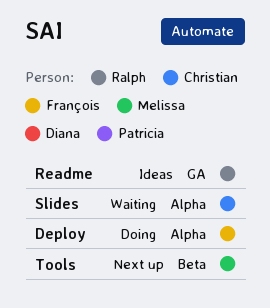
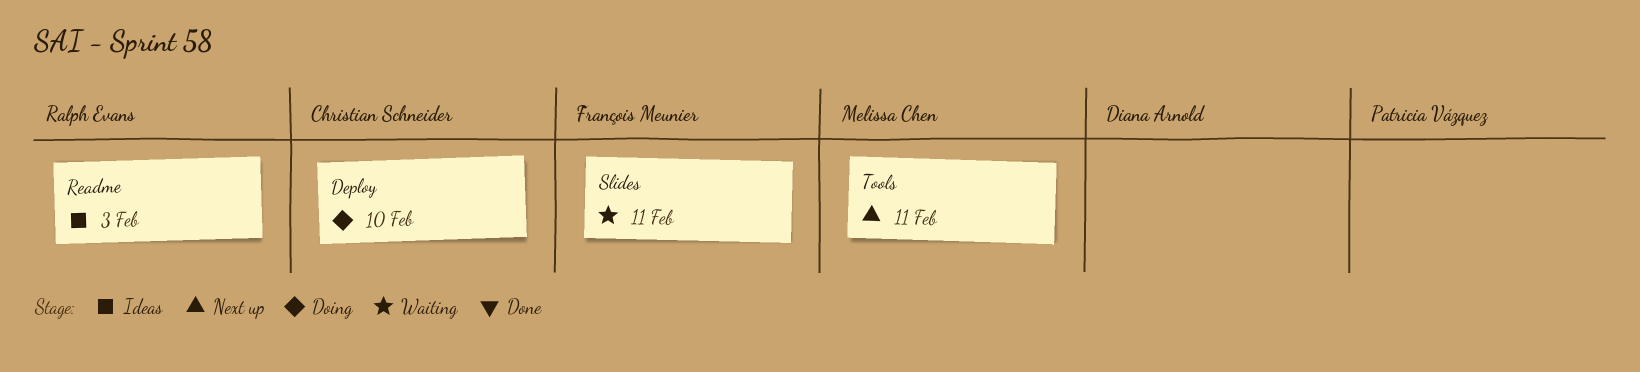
Deploy, owner: François Meunier -> Christian Schneider
Slides, owner: Christian Schneider -> François Meunier

